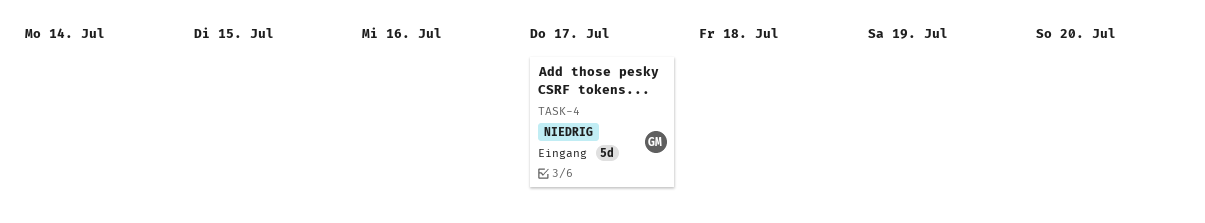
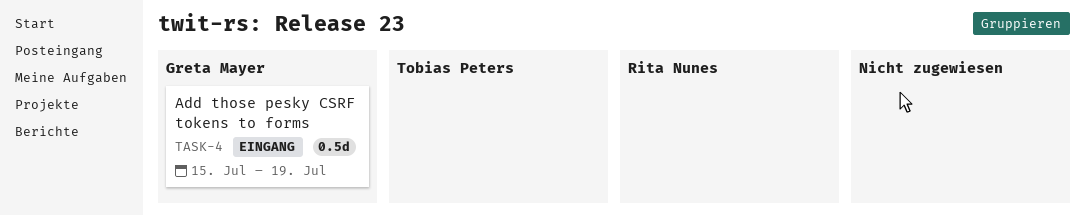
TASK-4, estimate: 5d -> 0.5d
TASK-4, due: Jul 17 -> Jul 19

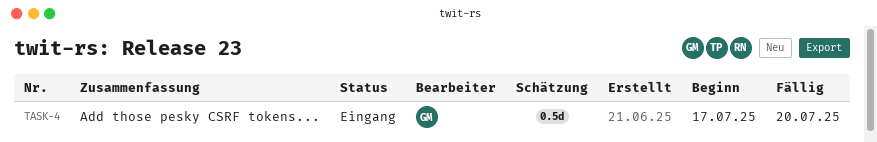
TASK-4, start: Jul 15 -> Jul 17
TASK-4, due: Jul 19 -> Jul 20

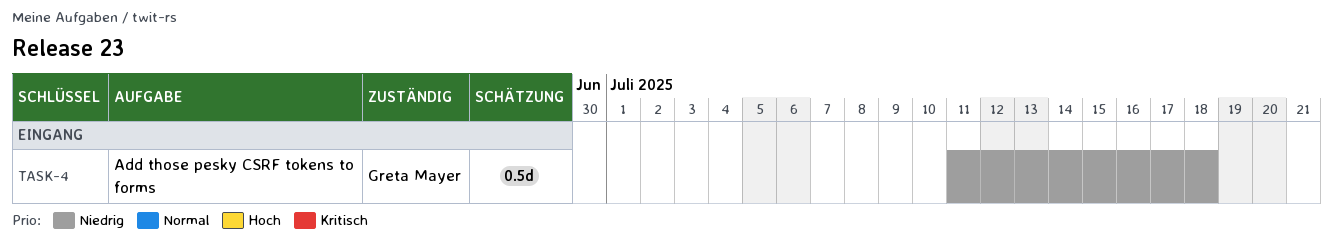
TASK-4, start: Jul 17 -> Jul 11
TASK-4, due: Jul 20 -> Jul 18

